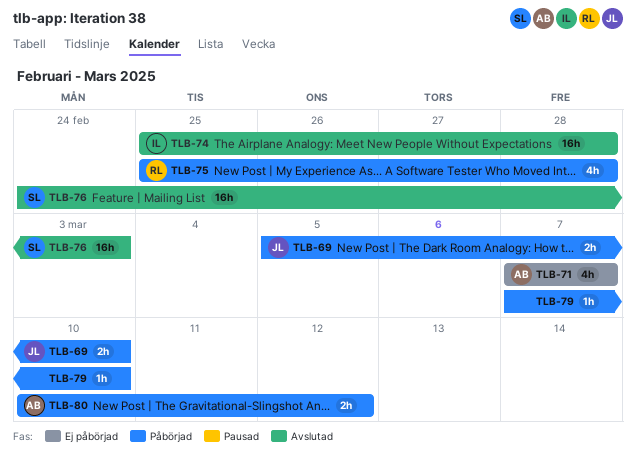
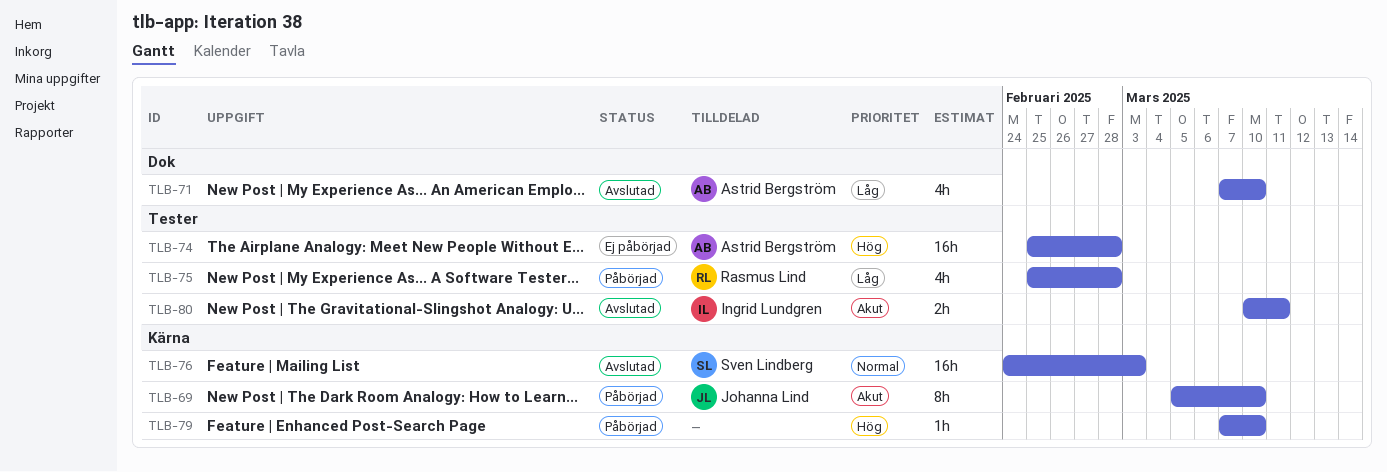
TLB-69, estimate: 2h -> 8h
TLB-71, status: Ej påbörjad -> Avslutad
TLB-71, due: Mar 7 -> Mar 10
TLB-74, status: Avslutad -> Ej påbörjad
TLB-74, owner: Ingrid Lundgren -> Astrid Bergström
TLB-80, status: Påbörjad -> Avslutad
TLB-80, owner: Astrid Bergström -> Ingrid Lundgren
TLB-80, due: Mar 12 -> Mar 11

